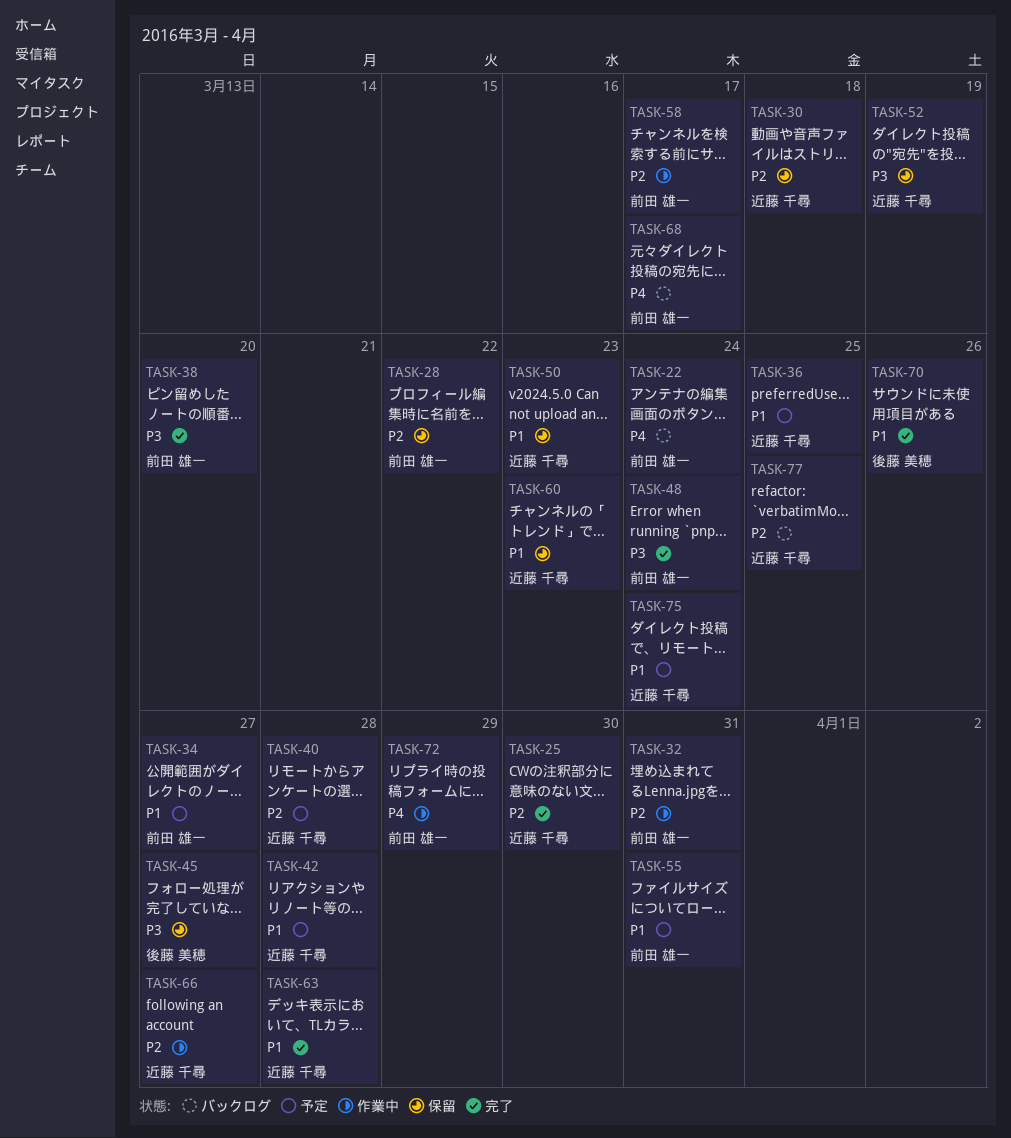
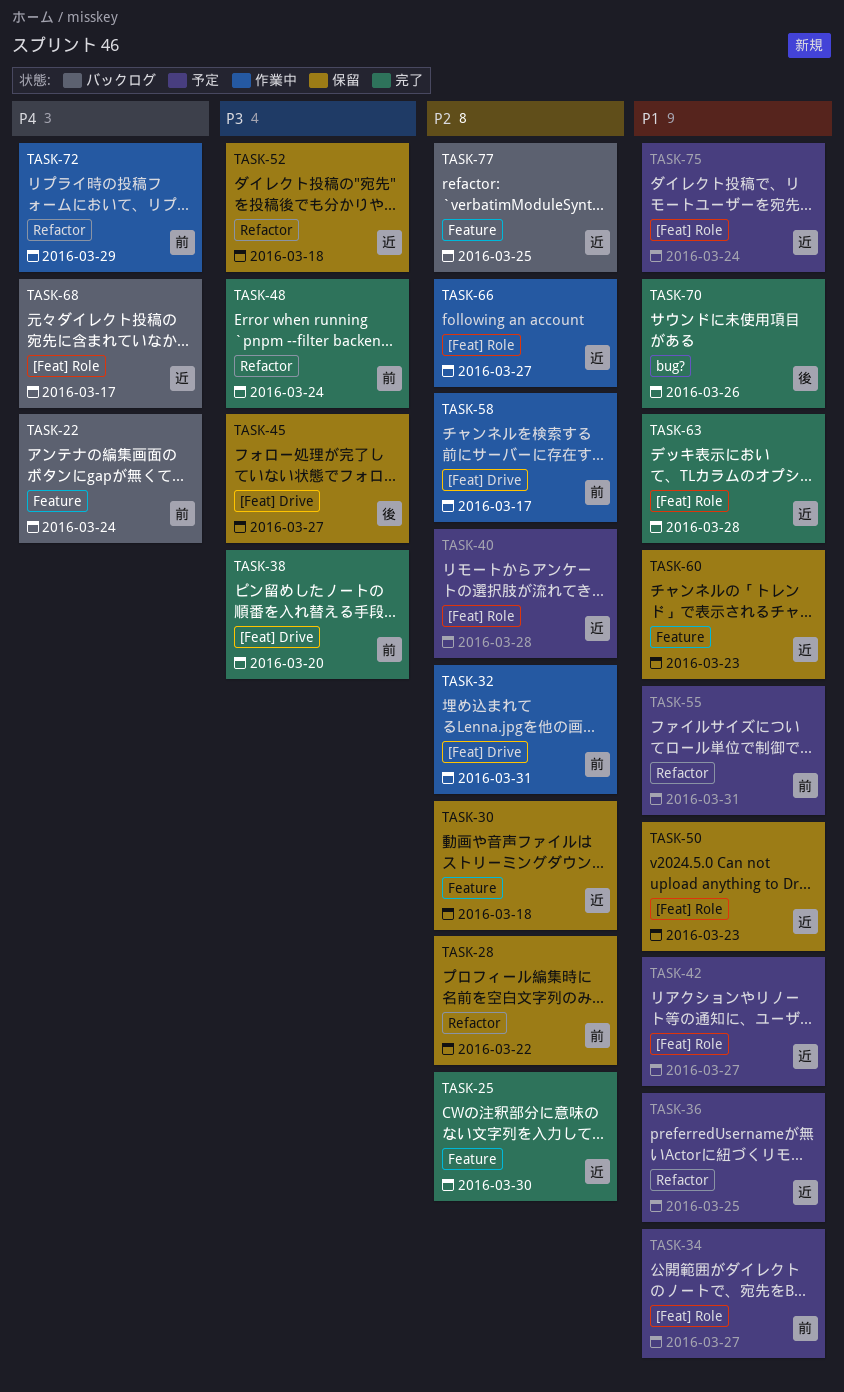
TASK-42, due: Mar 28 -> Mar 27
TASK-52, due: Mar 19 -> Mar 18
TASK-68, owner: 前田 雄一 -> 近藤 千尋

